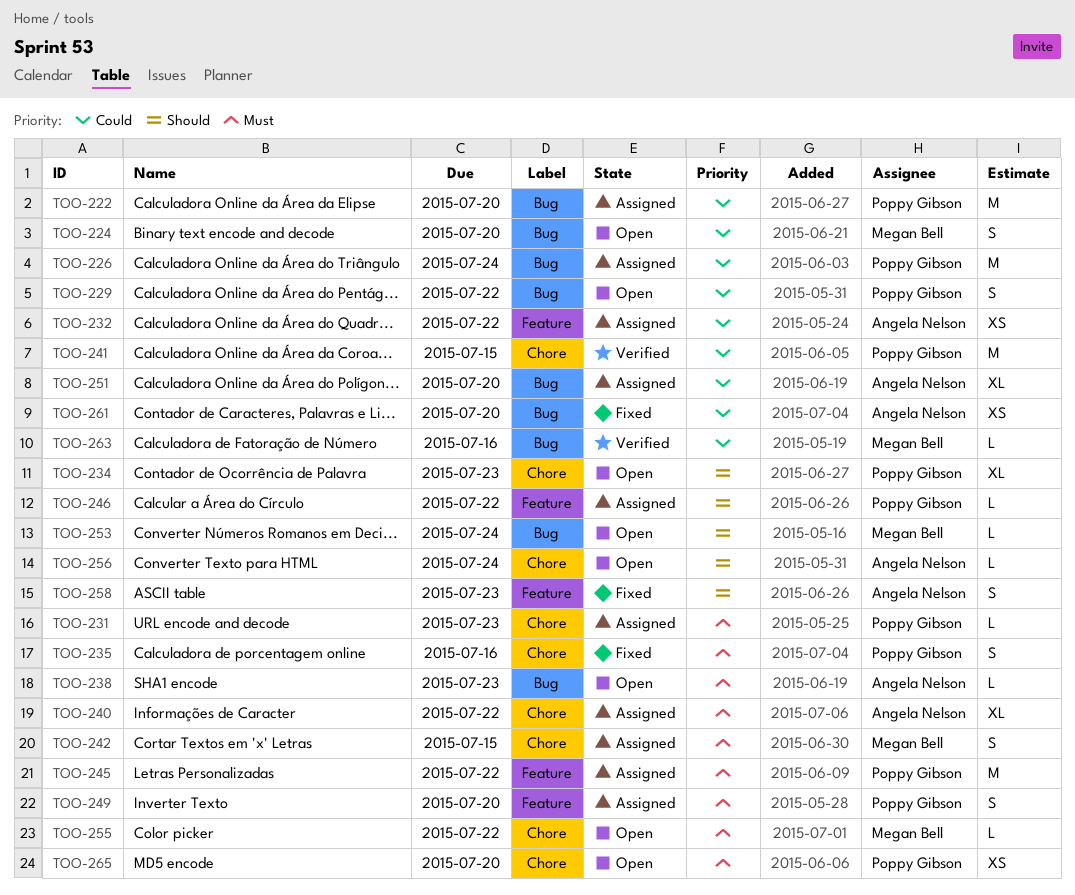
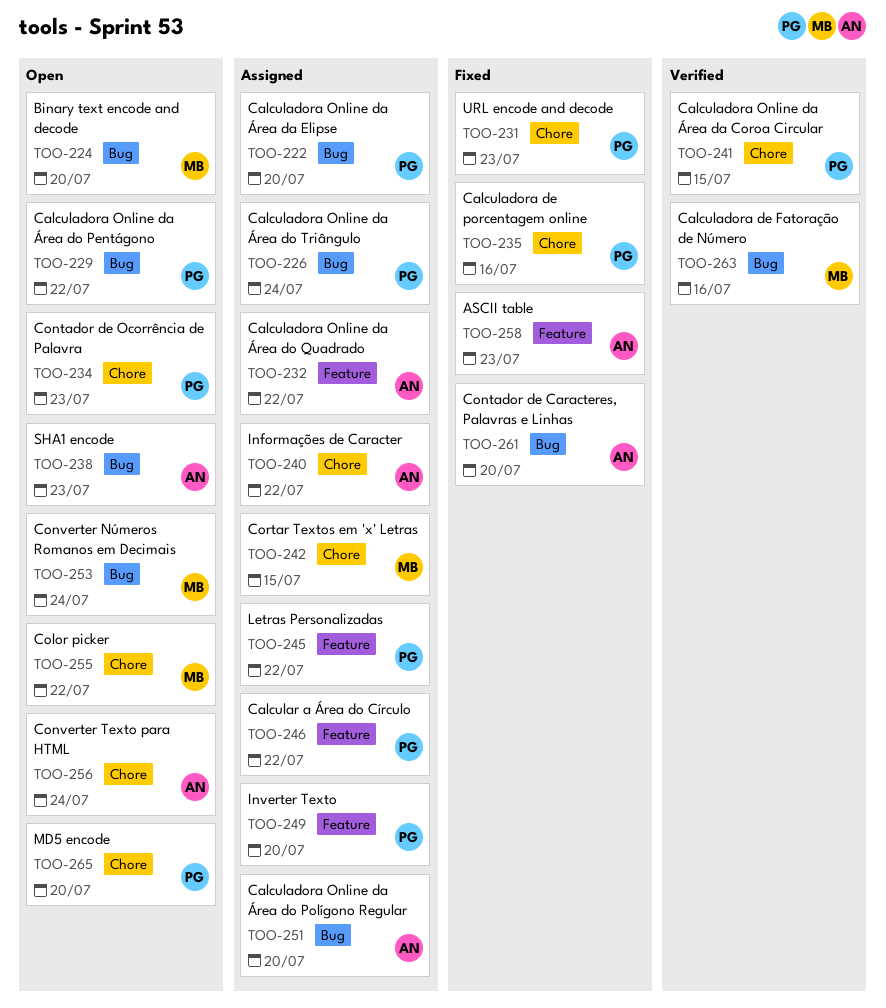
TOO-231, status: Assigned -> Fixed

